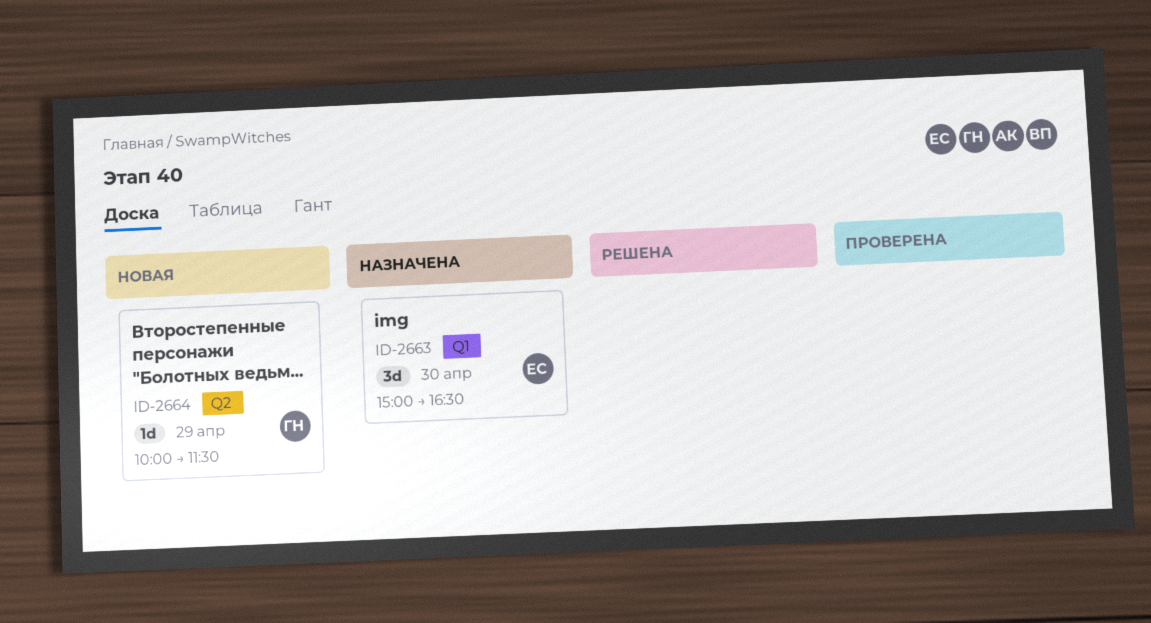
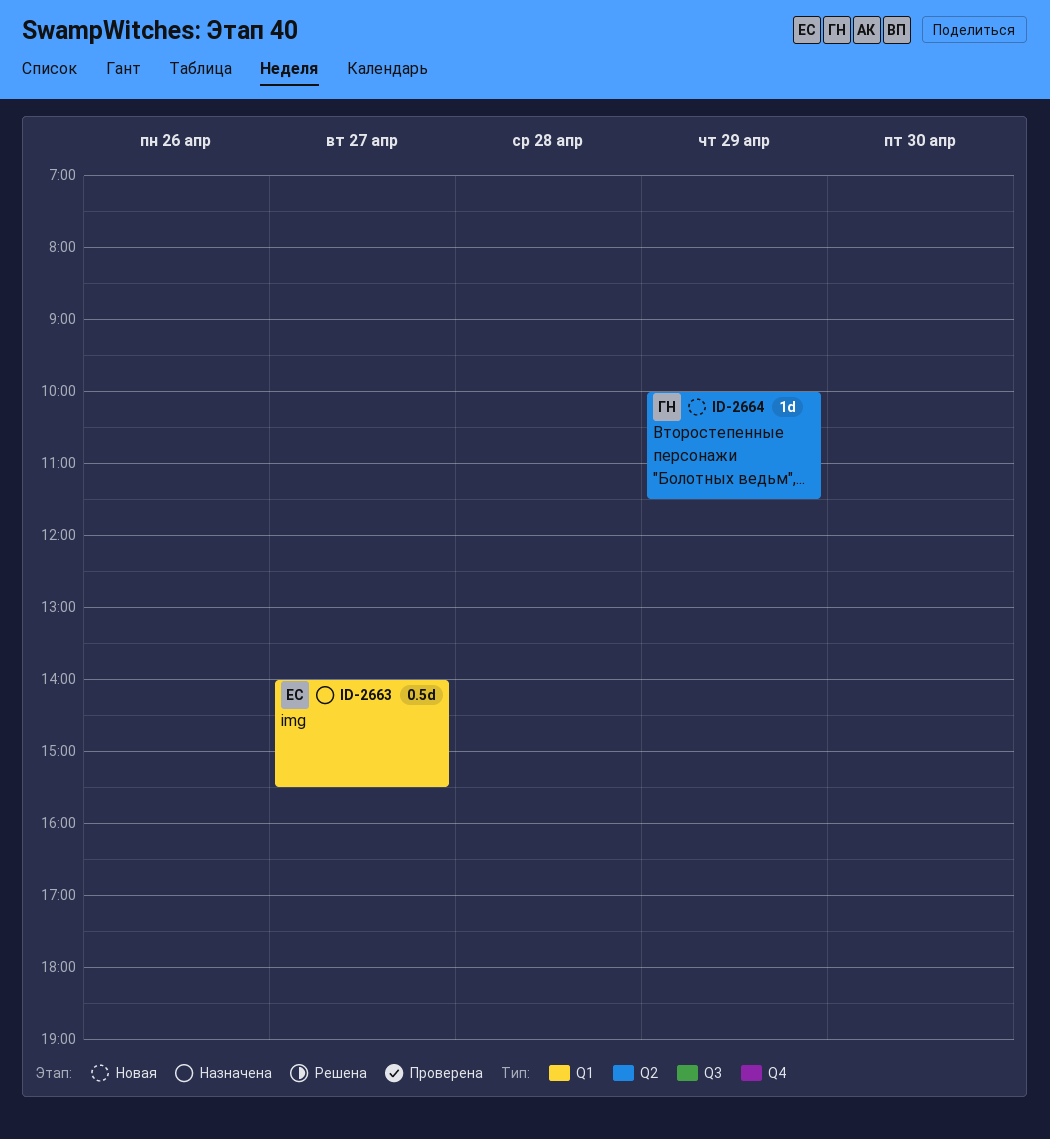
ID-2663, estimate: 3d -> 0.5d
ID-2663, day: Apr 30 -> Apr 27
ID-2663, begins: 15:00 -> 14:00
ID-2663, ends: 16:30 -> 15:30

